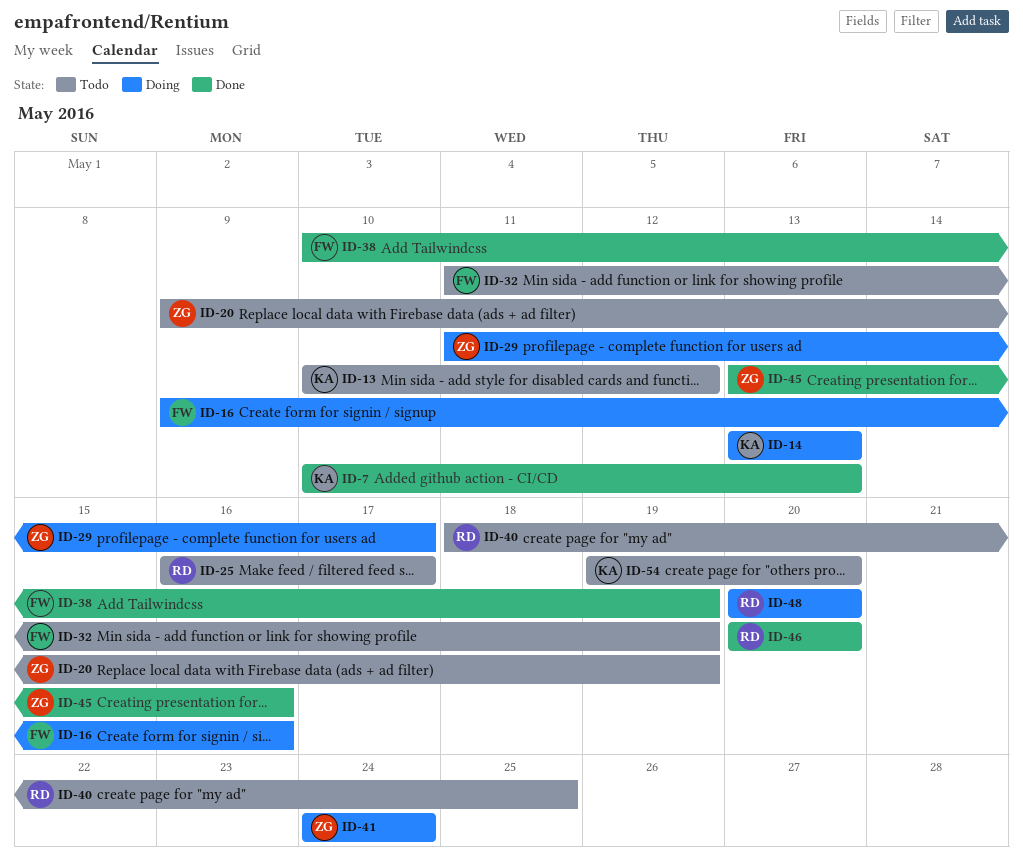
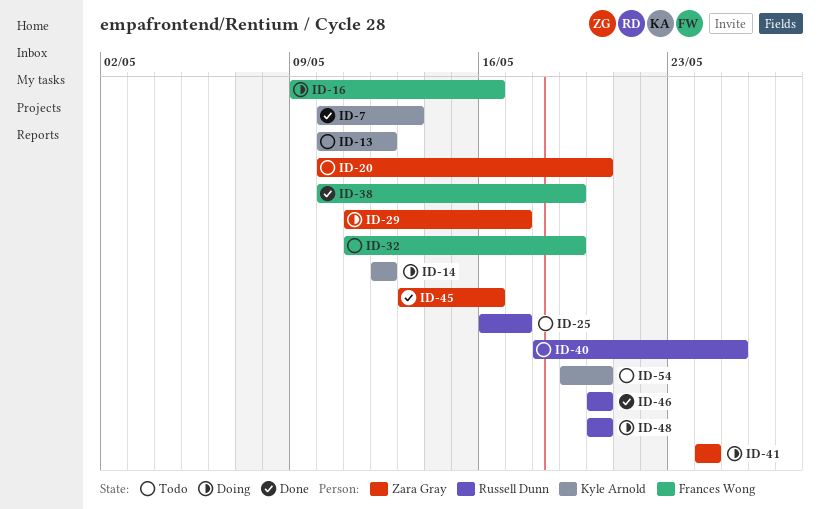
ID-14, start: May 13 -> May 12
ID-14, due: May 13 -> May 12
ID-20, start: May 9 -> May 10
ID-20, due: May 19 -> May 20

